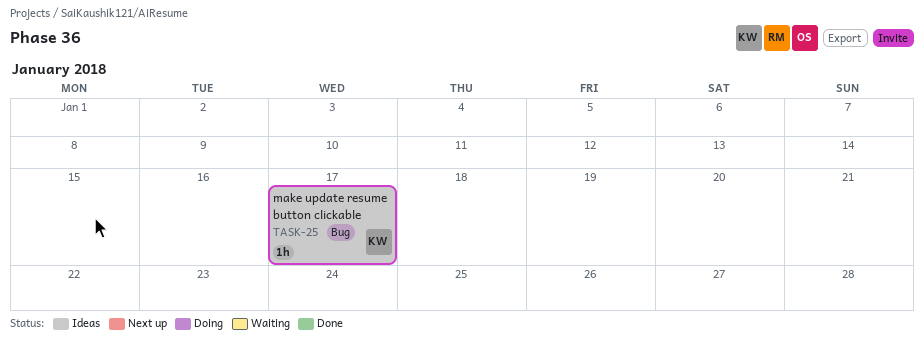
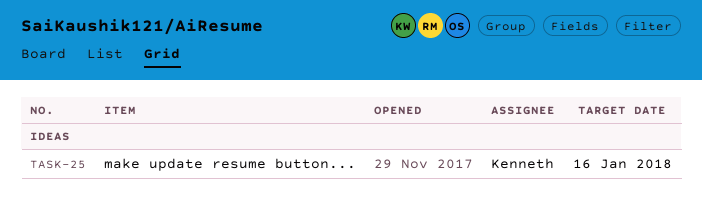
TASK-25, due: Jan 17 -> Jan 16

